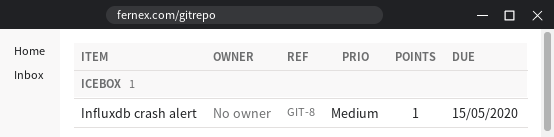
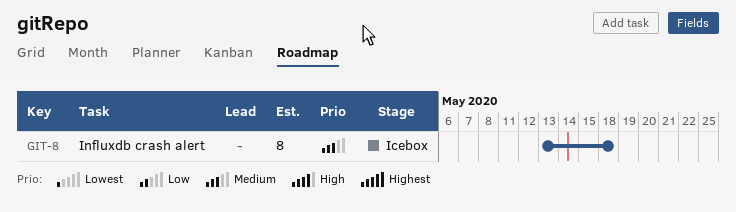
GIT-8, estimate: 1 -> 8
GIT-8, due: May 15 -> May 18

